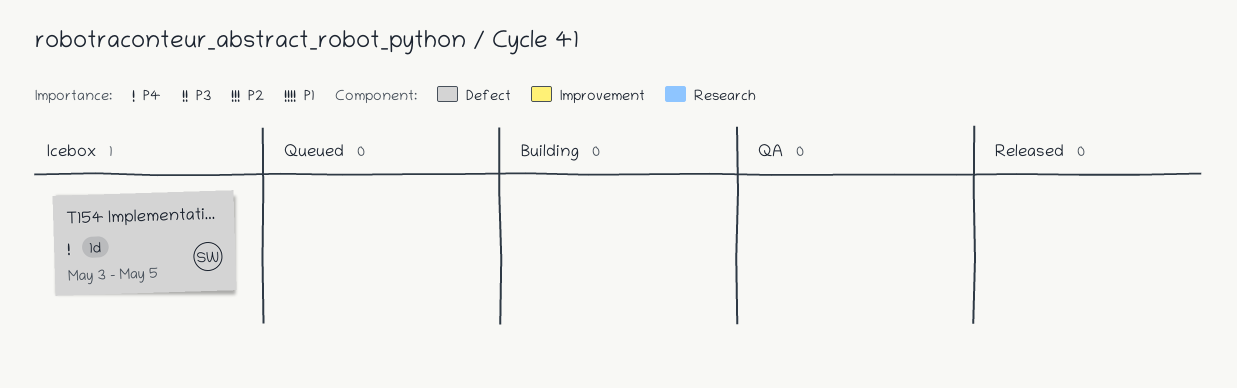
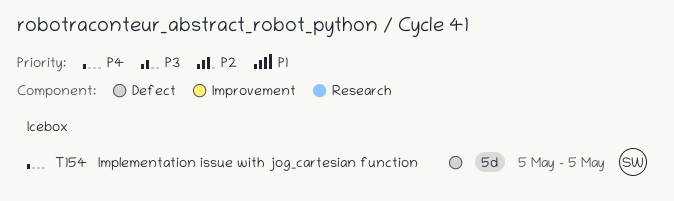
T154, estimate: 1d -> 5d
T154, start: May 3 -> May 5

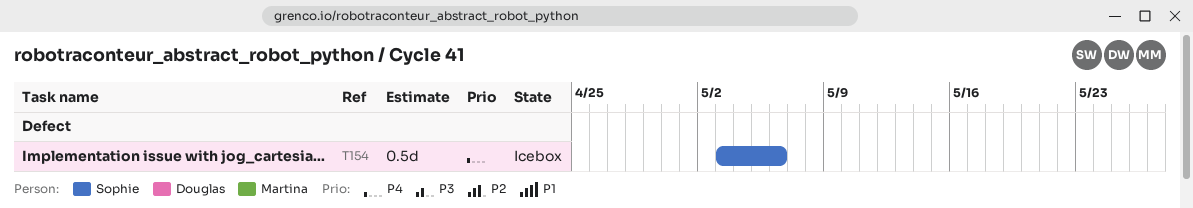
T154, estimate: 5d -> 0.5d
T154, start: May 5 -> May 3
T154, due: May 5 -> May 6

